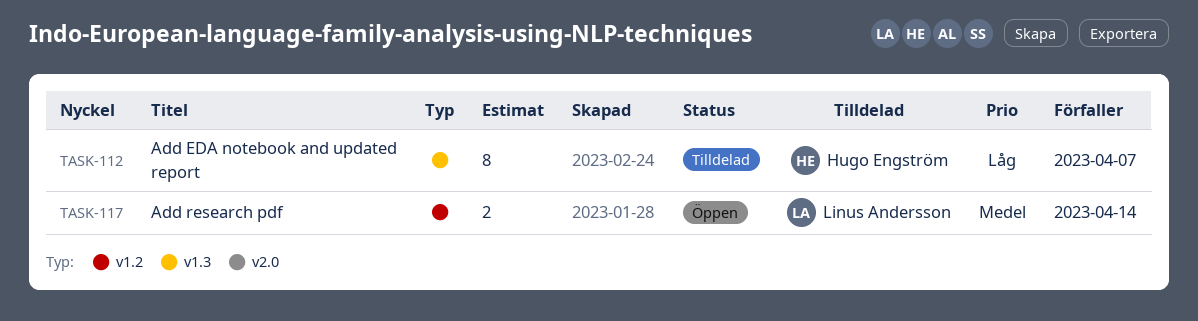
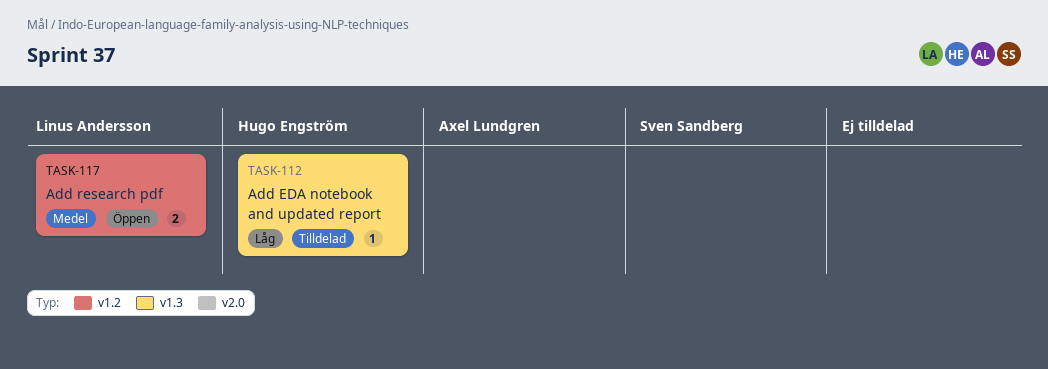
TASK-112, estimate: 8 -> 1

